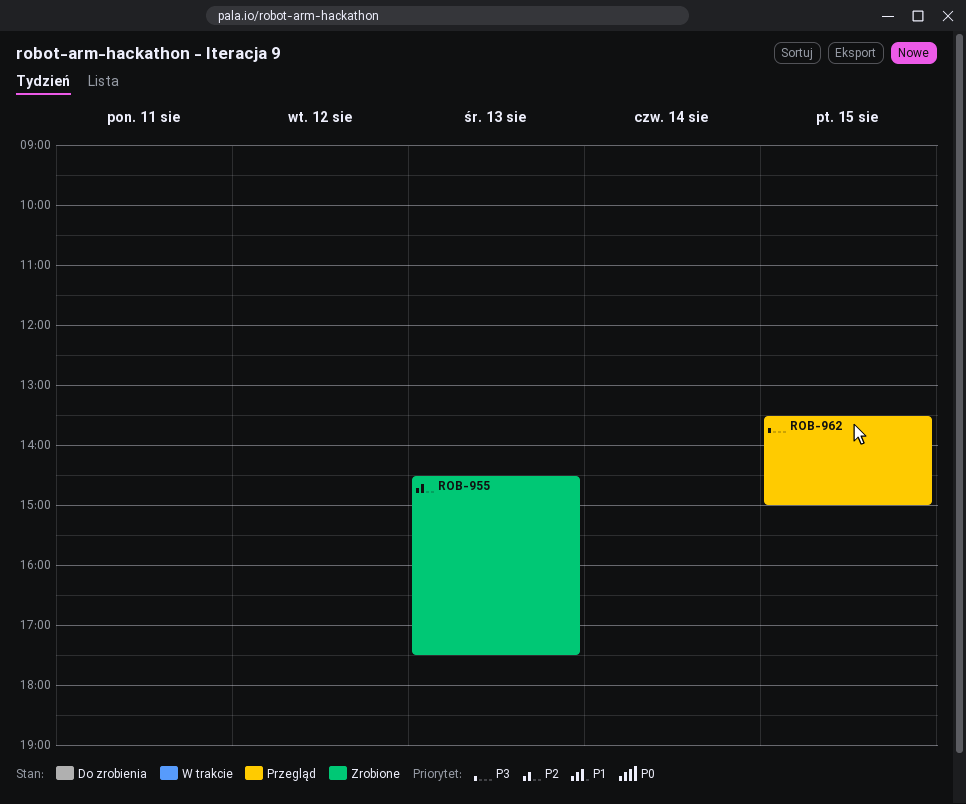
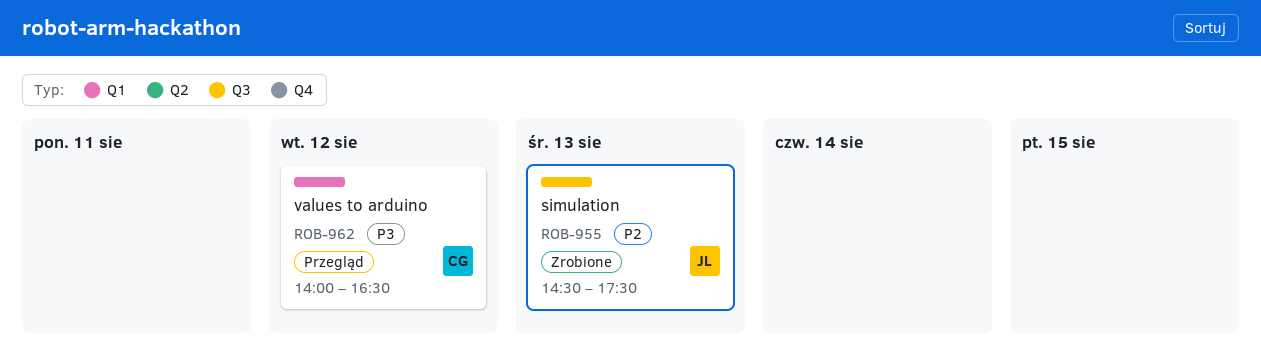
ROB-962, day: Aug 15 -> Aug 12
ROB-962, begins: 13:30 -> 14:00
ROB-962, ends: 15:00 -> 16:30

